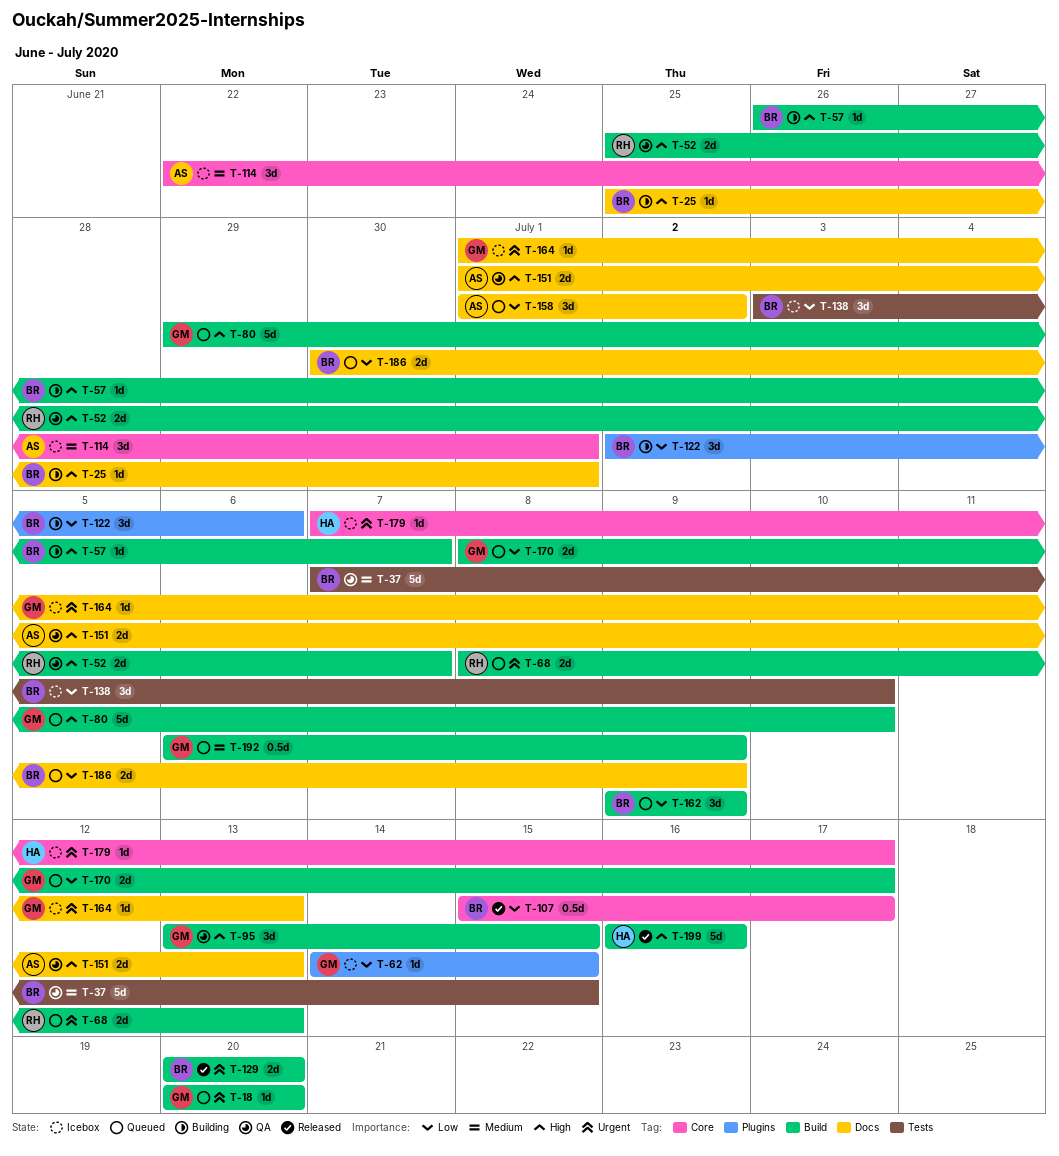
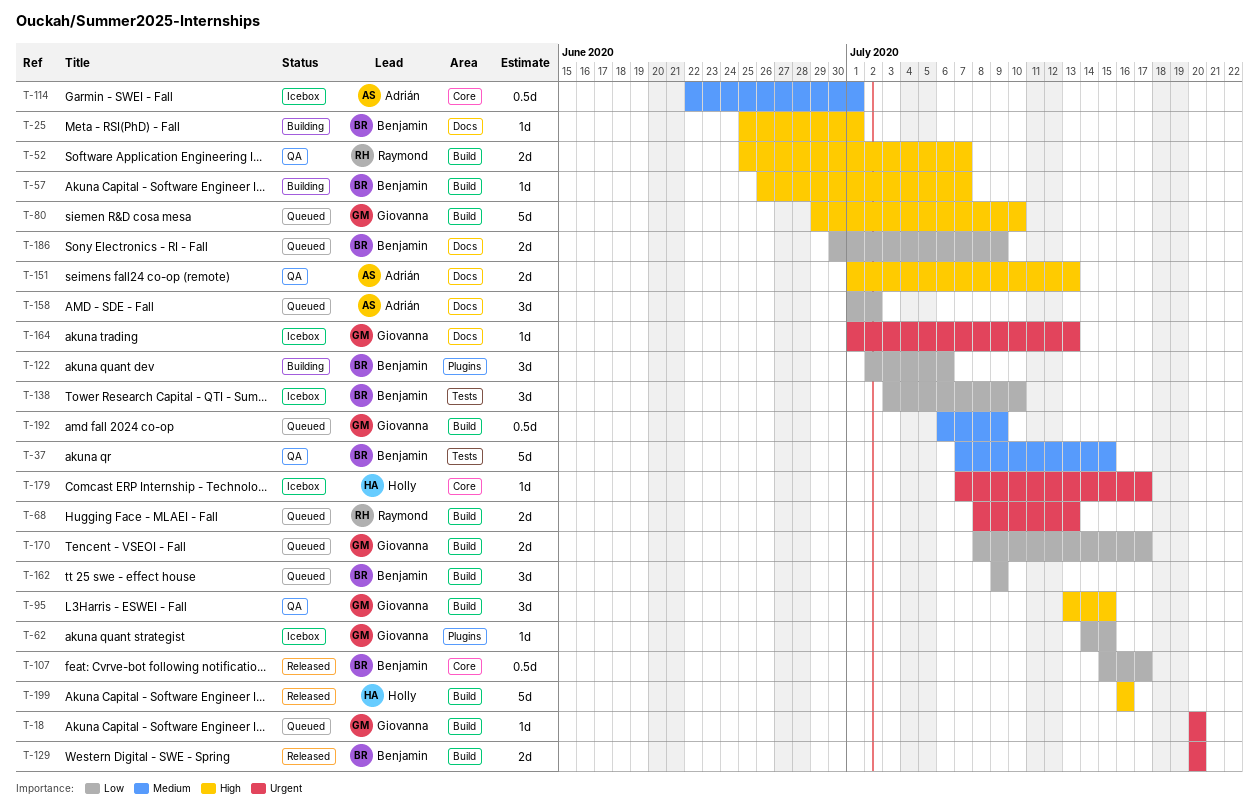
T-114, estimate: 3d -> 0.5d

